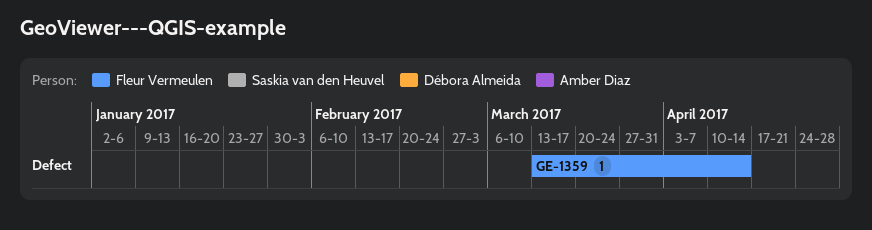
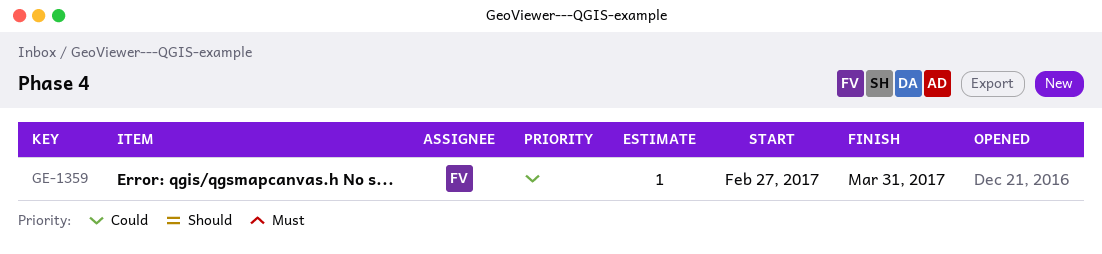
GE-1359, start: Mar 13 -> Feb 27
GE-1359, due: Apr 14 -> Mar 31

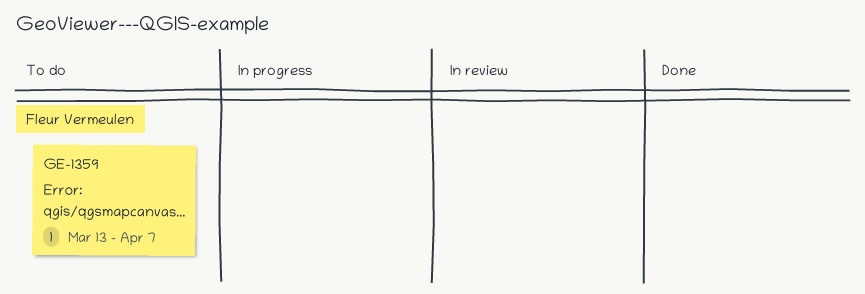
GE-1359, start: Feb 27 -> Mar 13
GE-1359, due: Mar 31 -> Apr 7

